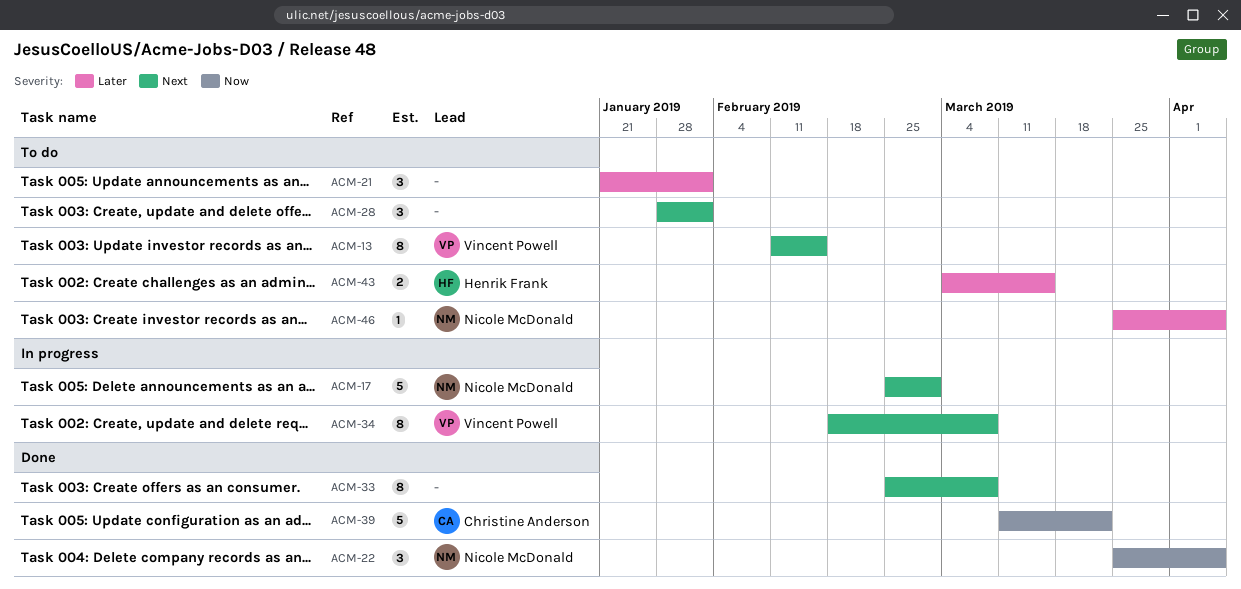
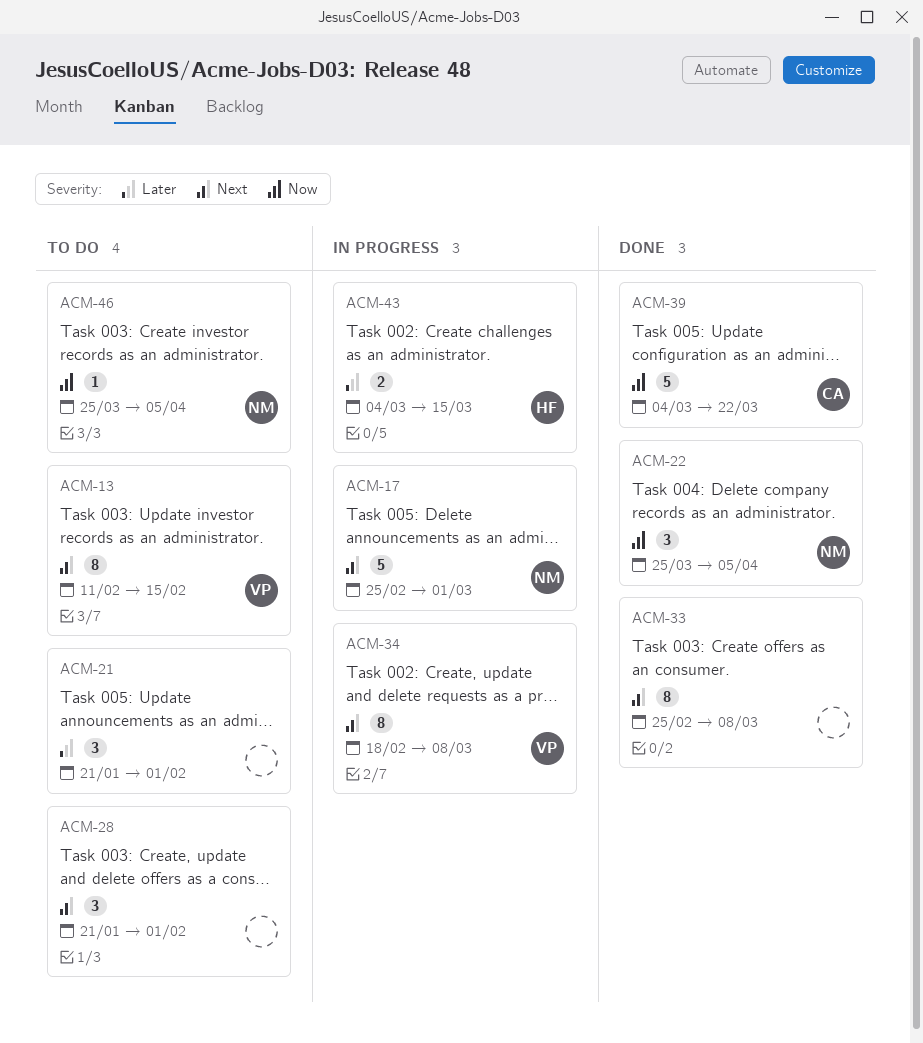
ACM-28, start: Jan 28 -> Jan 21
ACM-39, start: Mar 11 -> Mar 4
ACM-43, status: To do -> In progress
ACM-46, priority: Later -> Now

